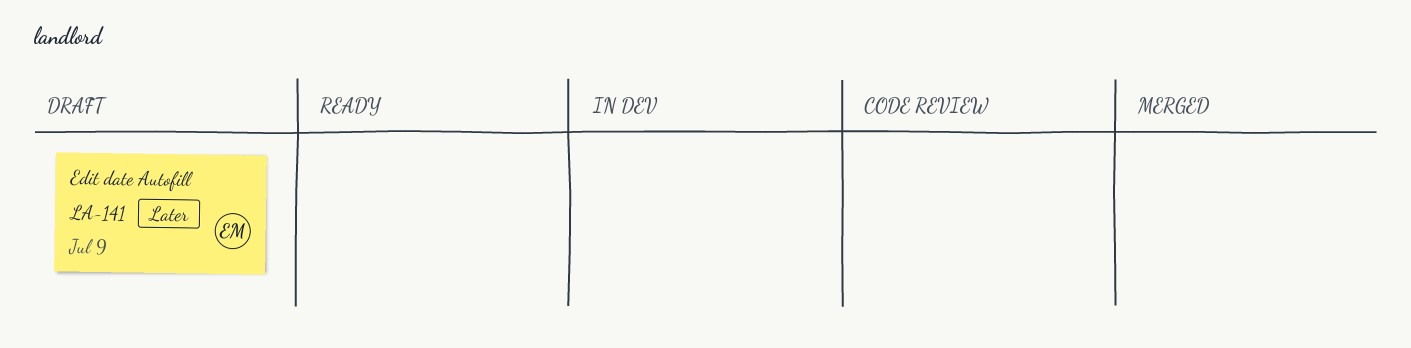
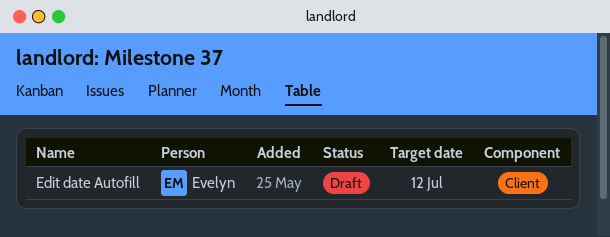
Edit date Autofill, due: Jul 9 -> Jul 12

